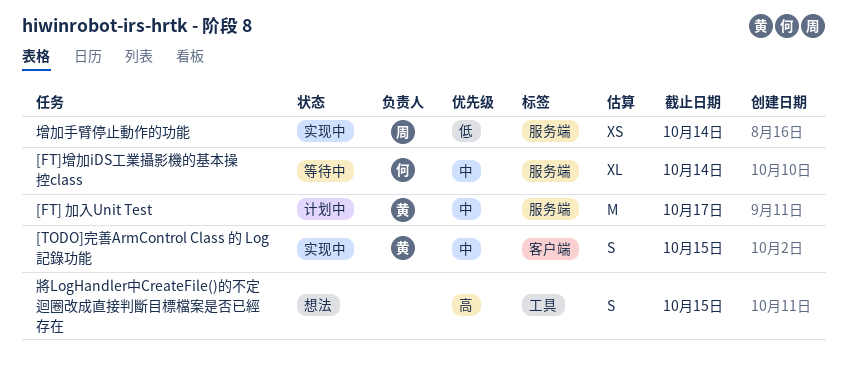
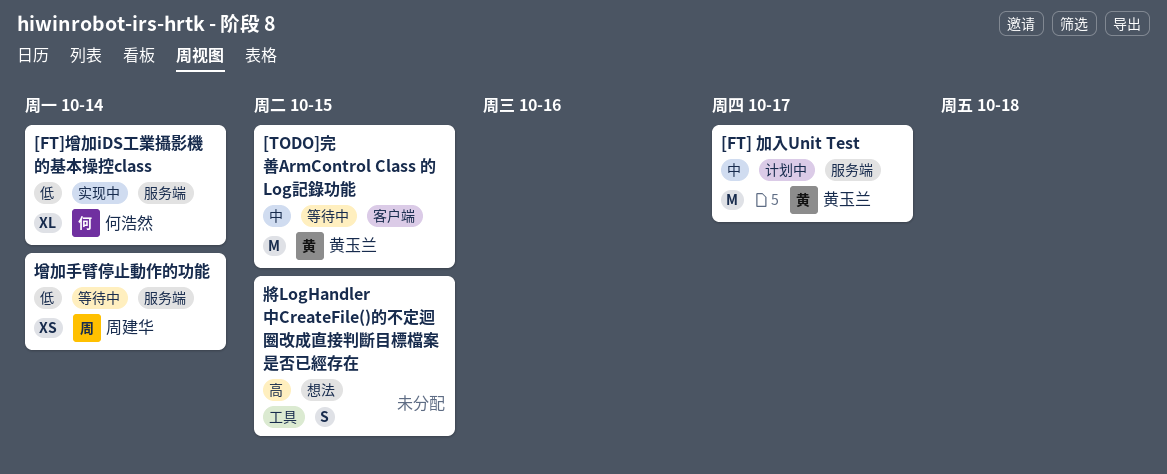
[FT]增加iDS工業攝影機的基本操控class, status: 等待中 -> 实现中
[FT]增加iDS工業攝影機的基本操控class, priority: 中 -> 低
[TODO]完善ArmControl Class 的 Log記錄功能, status: 实现中 -> 等待中
[TODO]完善ArmControl Class 的 Log記錄功能, estimate: S -> M
增加手臂停止動作的功能, status: 实现中 -> 等待中

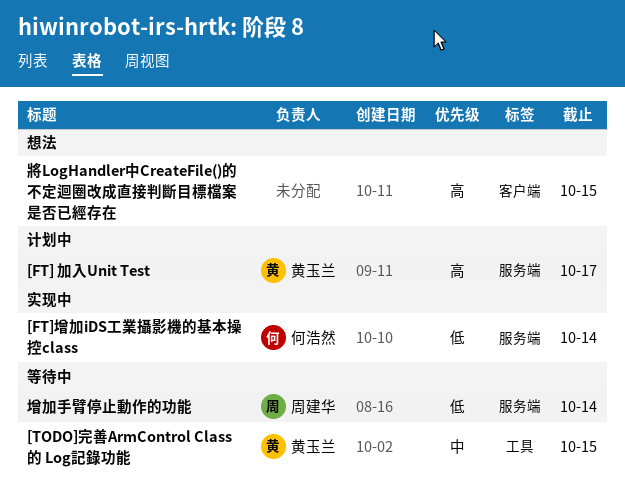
[FT] 加入Unit Test, priority: 中 -> 高
[TODO]完善ArmControl Class 的 Log記錄功能, label: 客户端 -> 工具
將LogHandler中CreateFile()的不定迴圈改成直接判斷目標檔案是否已經存在, label: 工具 -> 客户端

